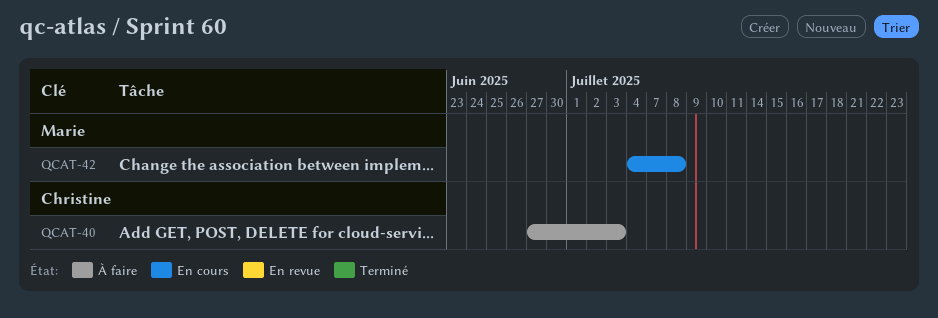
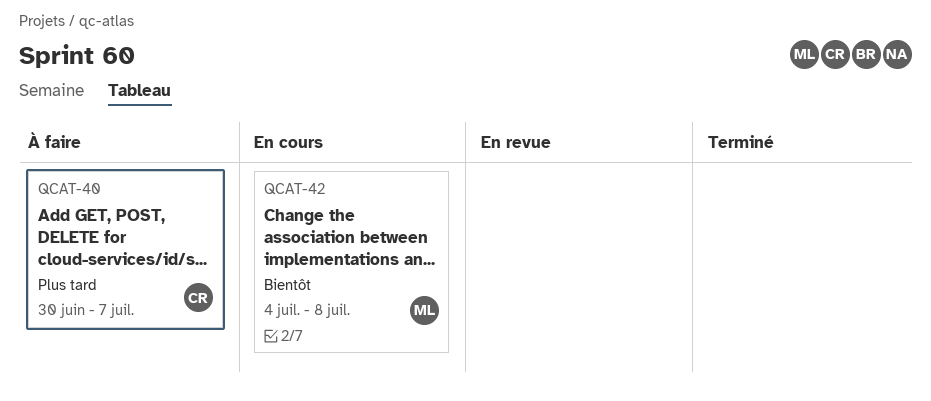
QCAT-40, start: Jun 27 -> Jun 30
QCAT-40, due: Jul 3 -> Jul 7

